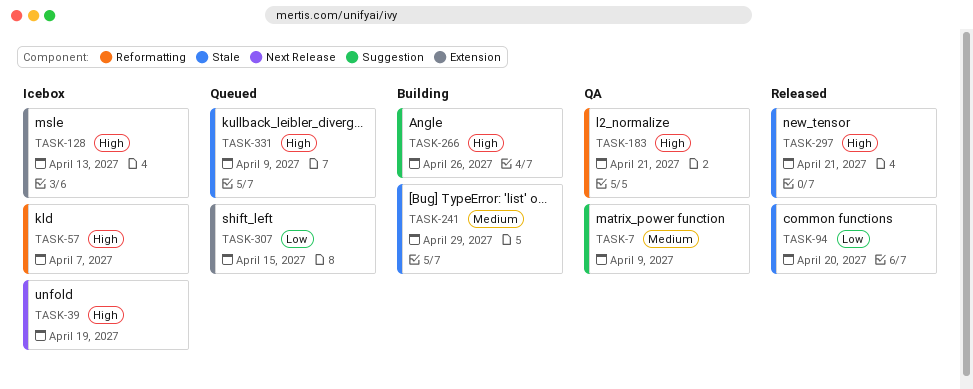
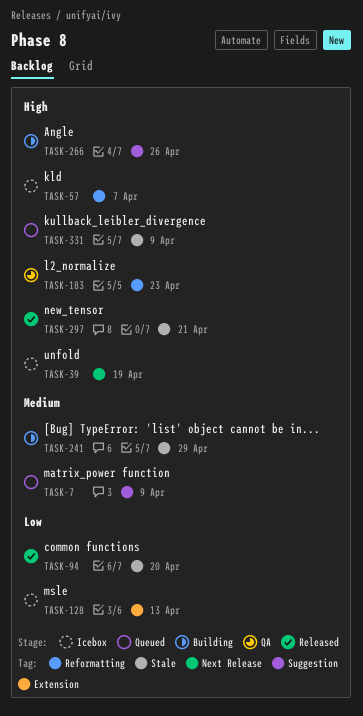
TASK-7, status: QA -> Queued
TASK-128, priority: High -> Low
TASK-183, due: Apr 21 -> Apr 23
TASK-307: present -> none

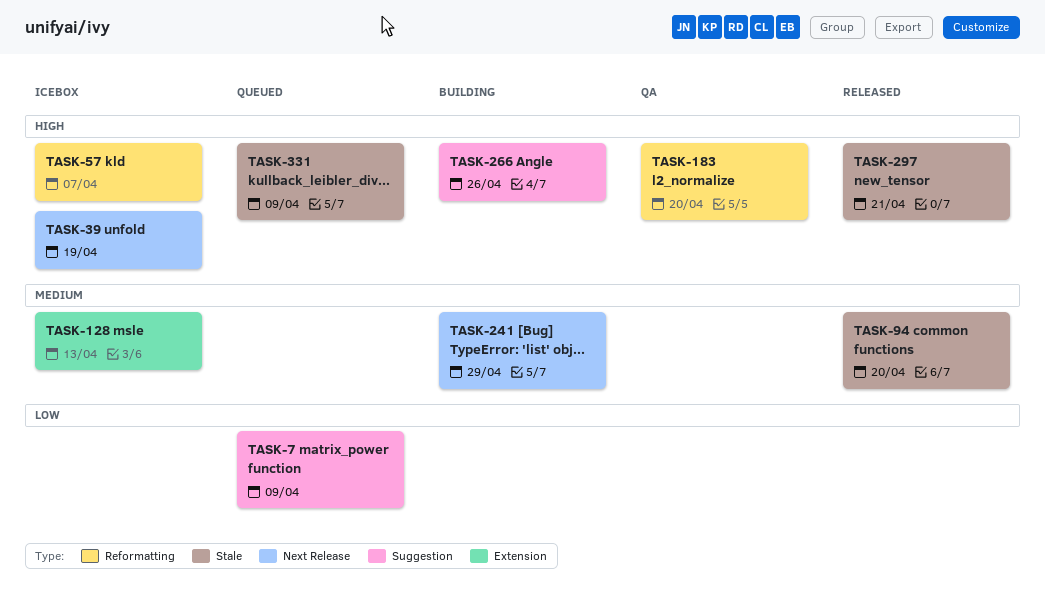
TASK-7, priority: Medium -> Low
TASK-94, priority: Low -> Medium
TASK-128, priority: Low -> Medium
TASK-183, due: Apr 23 -> Apr 20
TASK-241, label: Stale -> Next Release

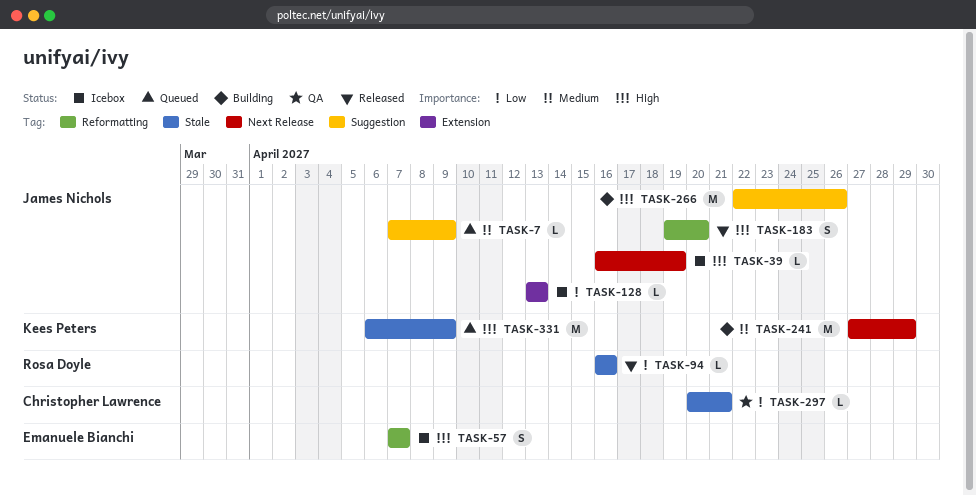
TASK-7, priority: Low -> Medium
TASK-94, priority: Medium -> Low
TASK-94, due: Apr 20 -> Apr 16
TASK-128, priority: Medium -> Low
TASK-183, status: QA -> Released
TASK-297, status: Released -> QA
TASK-297, priority: High -> Low

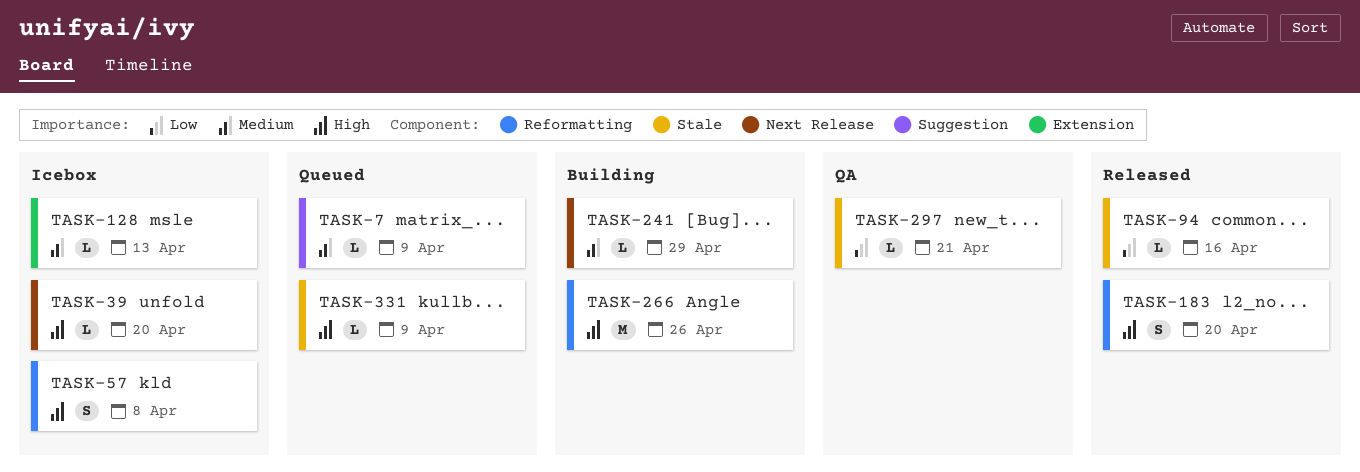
TASK-39, due: Apr 19 -> Apr 20
TASK-57, due: Apr 7 -> Apr 8
TASK-128, priority: Low -> Medium
TASK-241, estimate: M -> L
TASK-266, label: Suggestion -> Reformatting
TASK-331, estimate: M -> L

